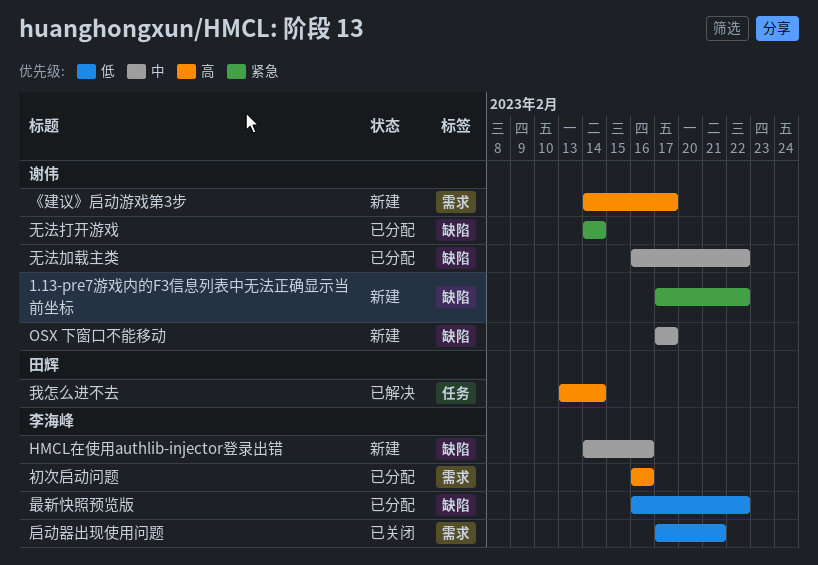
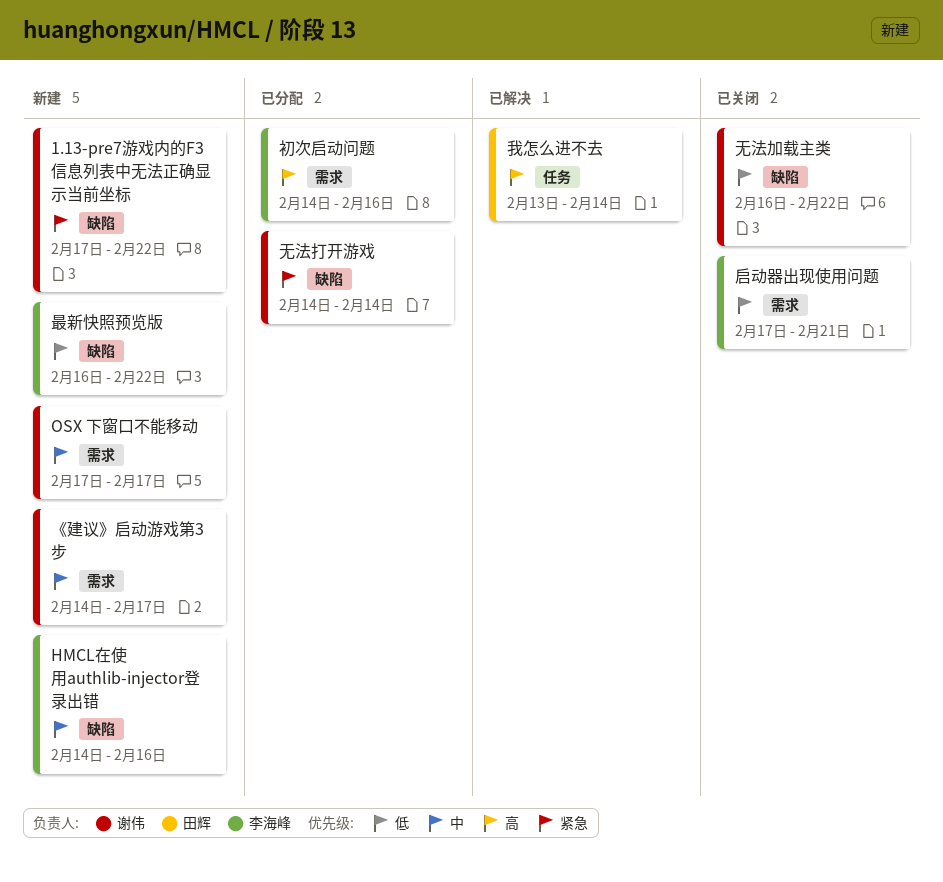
OSX 下窗口不能移动, label: 缺陷 -> 需求
《建议》启动游戏第3步, priority: 高 -> 中
初次启动问题, start: Feb 16 -> Feb 14
无法加载主类, status: 已分配 -> 已关闭
无法加载主类, priority: 中 -> 低
最新快照预览版, status: 已分配 -> 新建

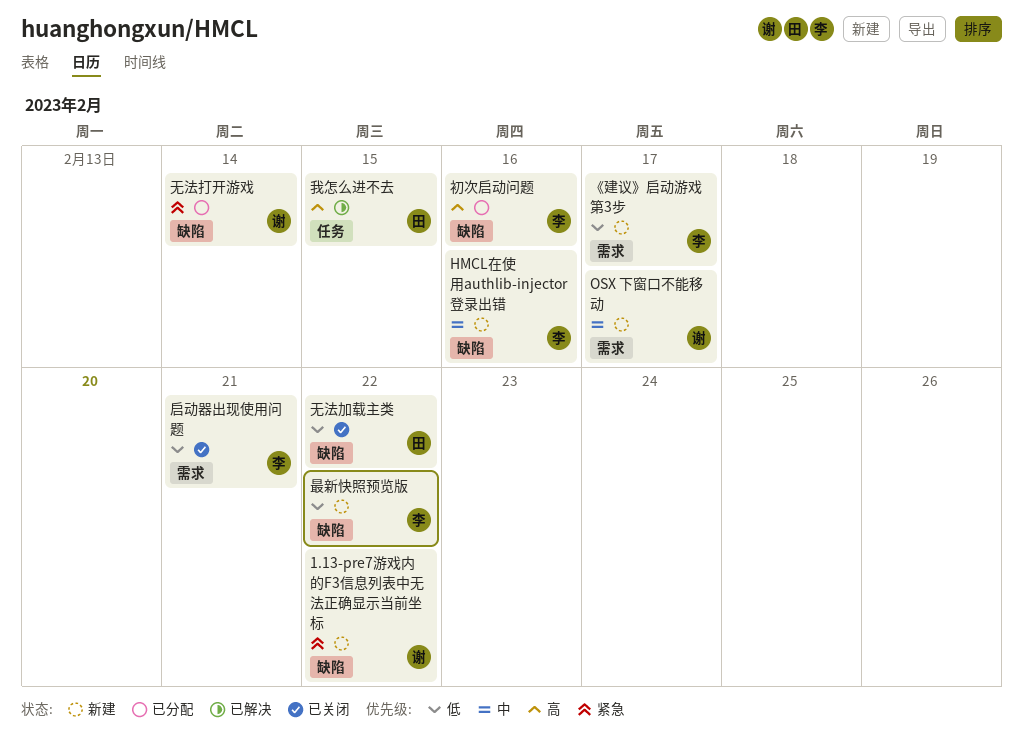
《建议》启动游戏第3步, owner: 谢伟 -> 李海峰
《建议》启动游戏第3步, priority: 中 -> 低
初次启动问题, label: 需求 -> 缺陷
我怎么进不去, due: Feb 14 -> Feb 15
无法加载主类, owner: 谢伟 -> 田辉

